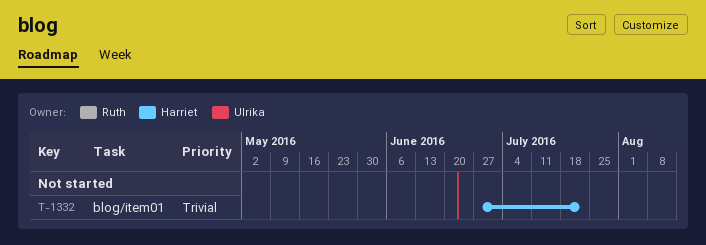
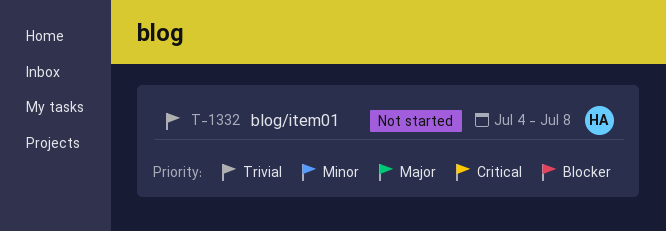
T-1332, start: Jun 27 -> Jul 4
T-1332, due: Jul 22 -> Jul 8

